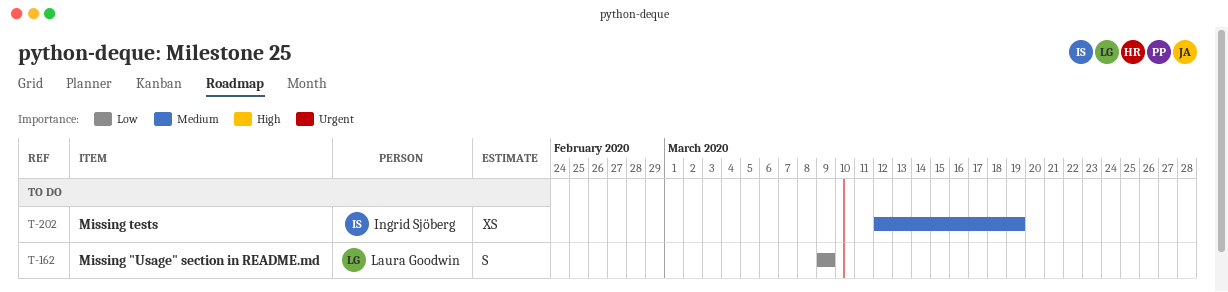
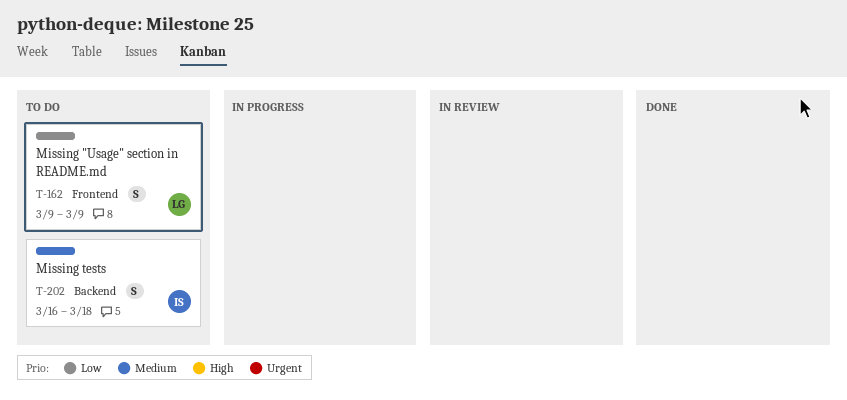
T-202, estimate: XS -> S
T-202, start: Mar 12 -> Mar 16
T-202, due: Mar 19 -> Mar 18

